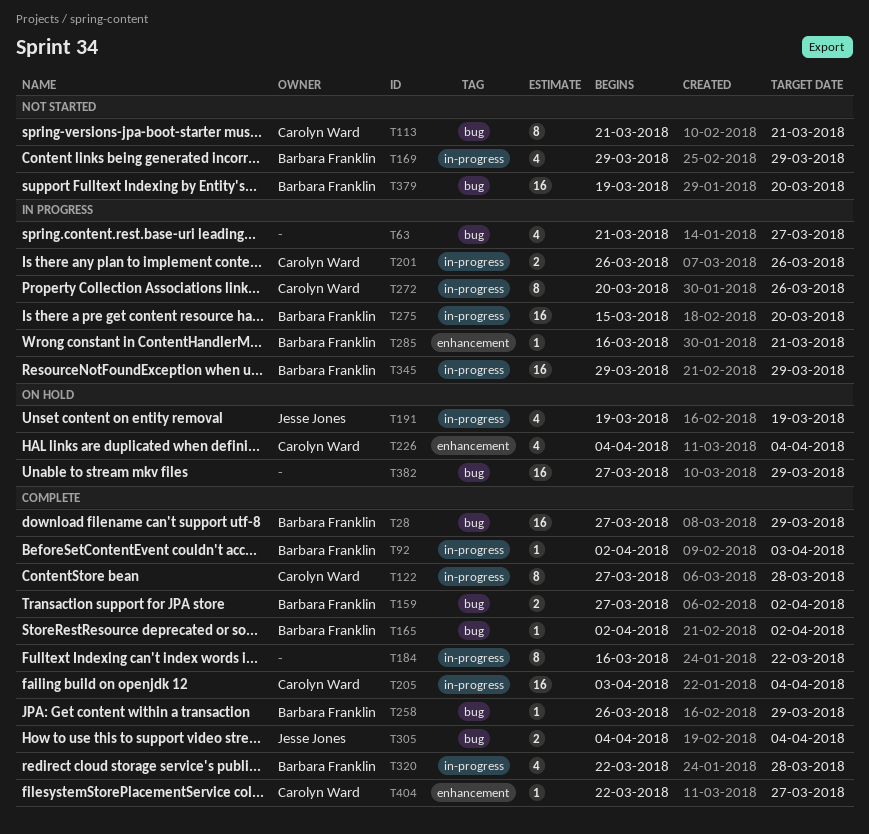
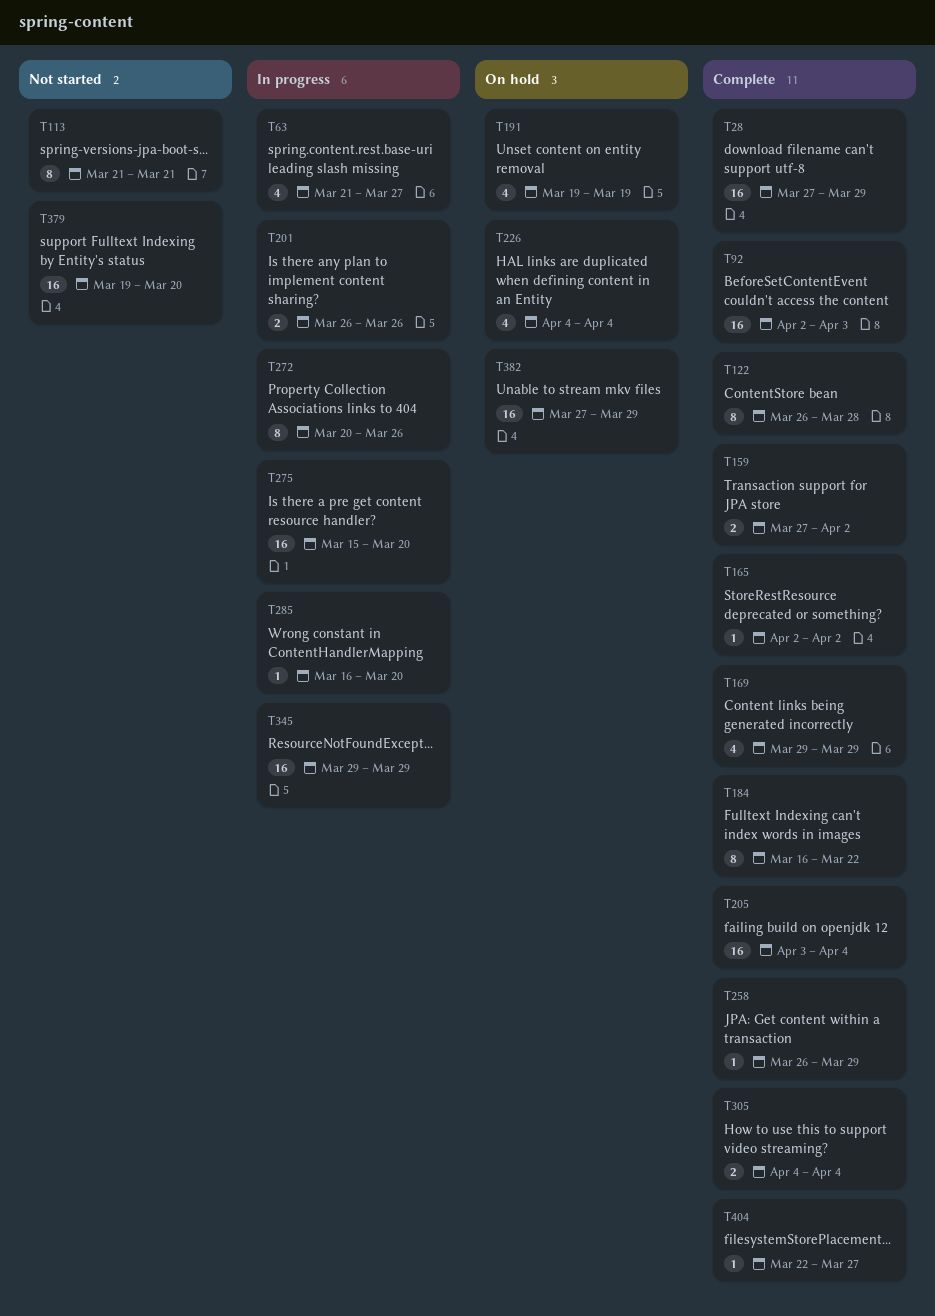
T92, estimate: 1 -> 16
T122, start: Mar 27 -> Mar 26
T169, status: Not started -> Complete
T285, due: Mar 21 -> Mar 20
T320: present -> none

